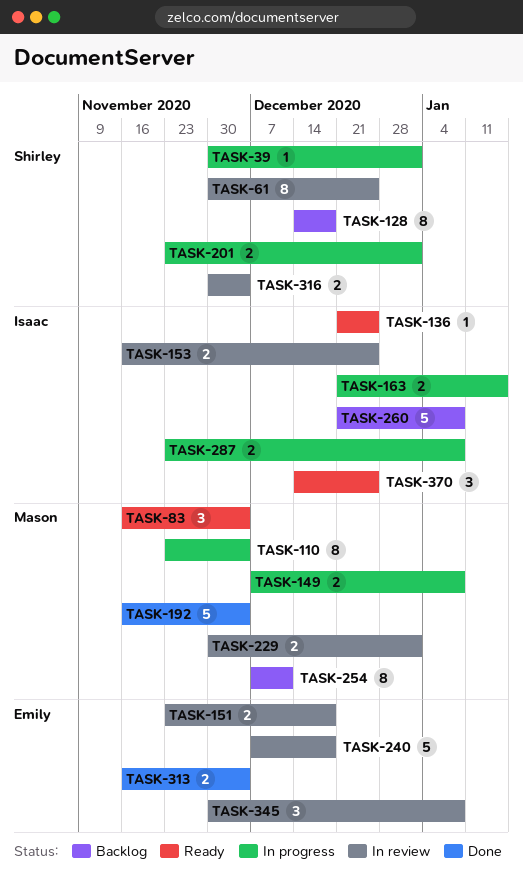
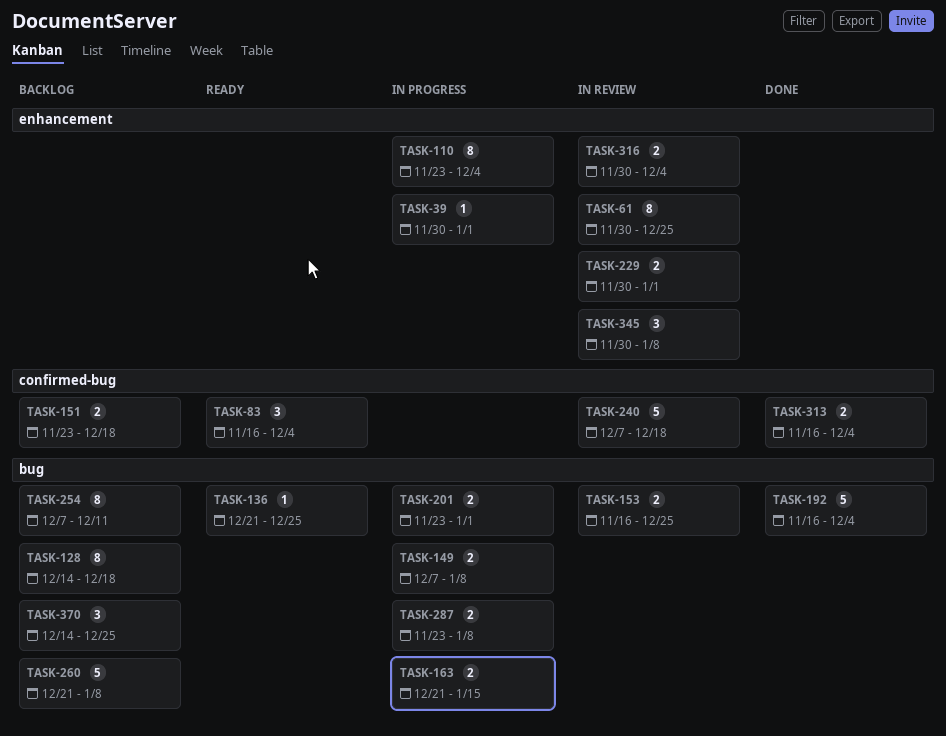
TASK-151, status: In review -> Backlog
TASK-370, status: Ready -> Backlog

